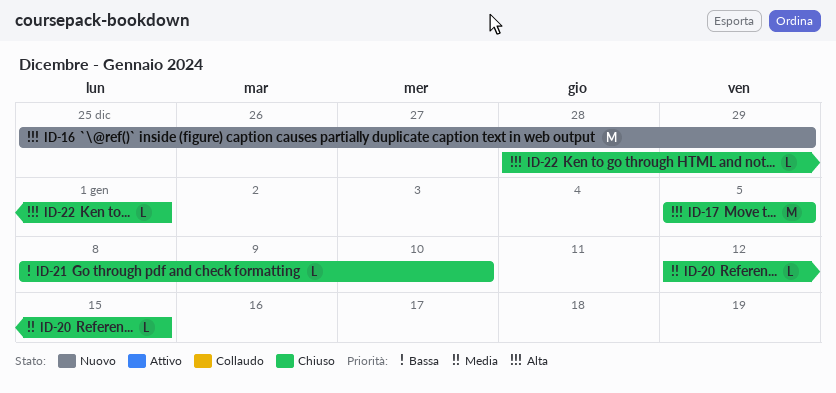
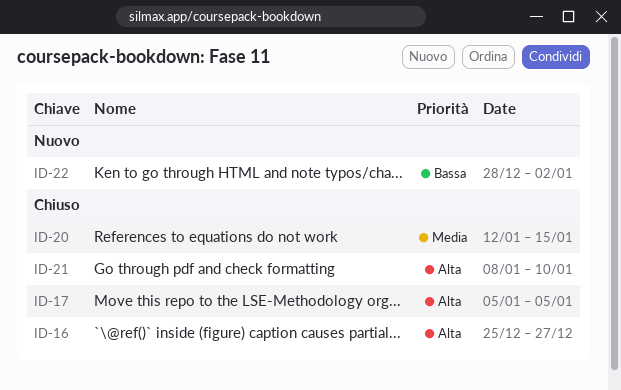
ID-16, status: Nuovo -> Chiuso
ID-16, due: Dec 29 -> Dec 27
ID-21, priority: Bassa -> Alta
ID-22, status: Chiuso -> Nuovo
ID-22, priority: Alta -> Bassa
ID-22, due: Jan 1 -> Jan 2

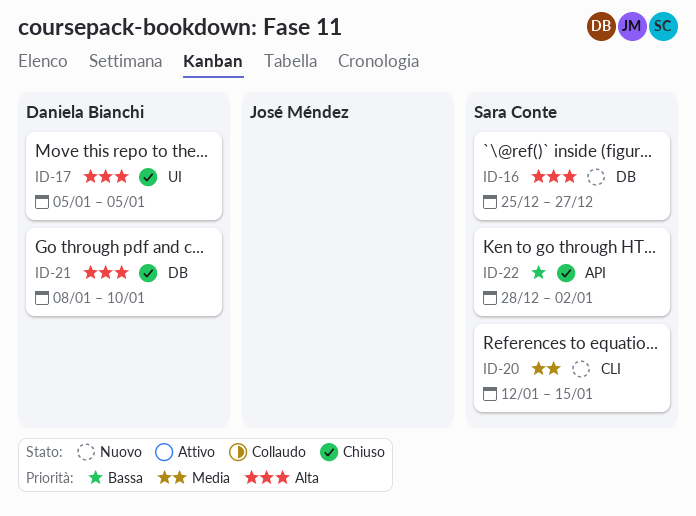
ID-16, status: Chiuso -> Nuovo
ID-20, status: Chiuso -> Nuovo
ID-22, status: Nuovo -> Chiuso

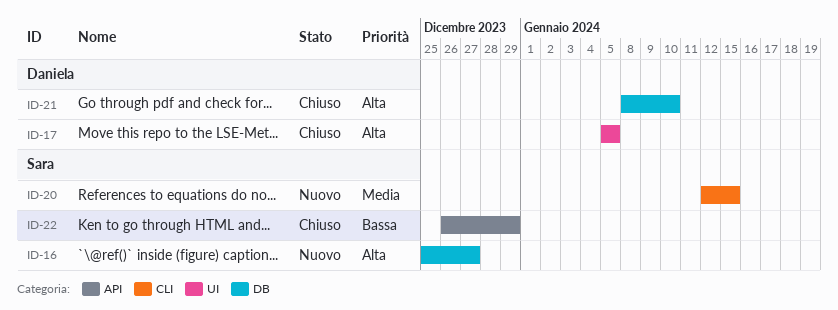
ID-22, start: Dec 28 -> Dec 26
ID-22, due: Jan 2 -> Dec 29

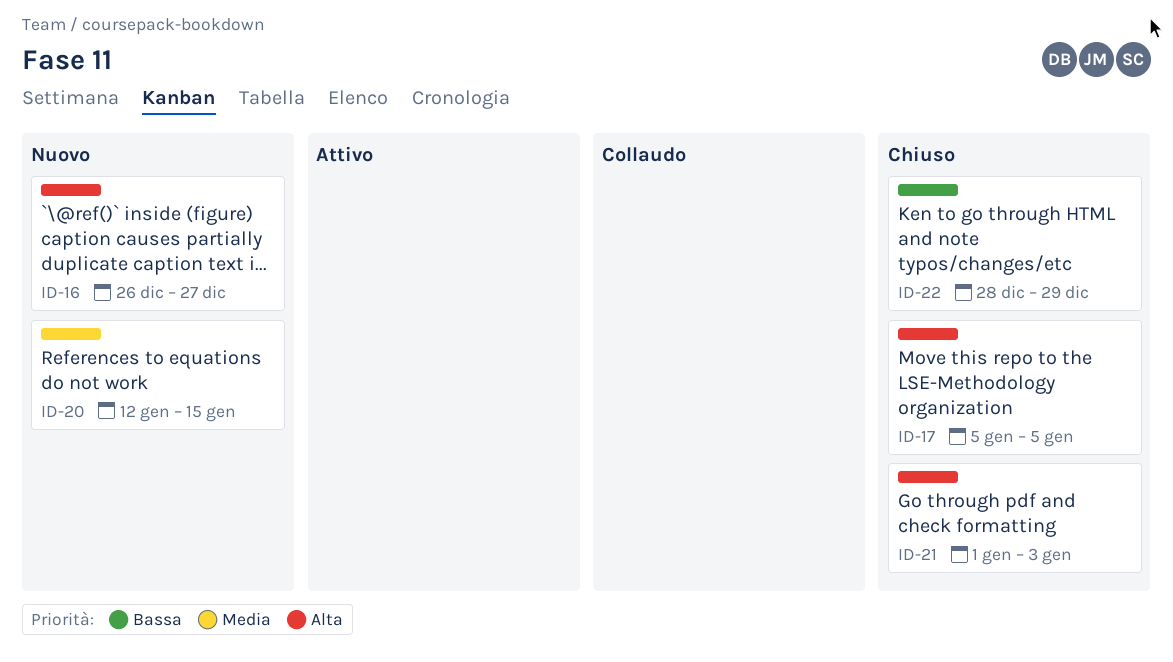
ID-16, start: Dec 25 -> Dec 26
ID-21, start: Jan 8 -> Jan 1
ID-21, due: Jan 10 -> Jan 3
ID-22, start: Dec 26 -> Dec 28

